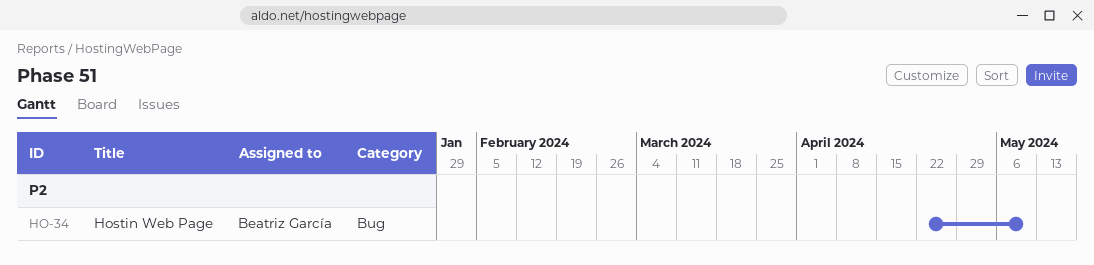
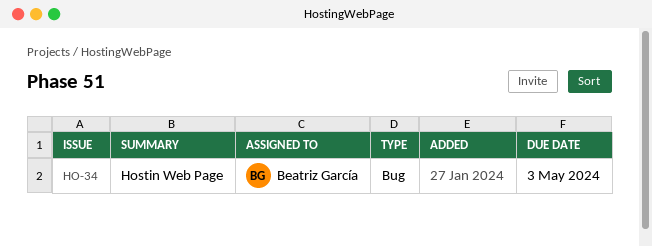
HO-34, due: May 10 -> May 3

